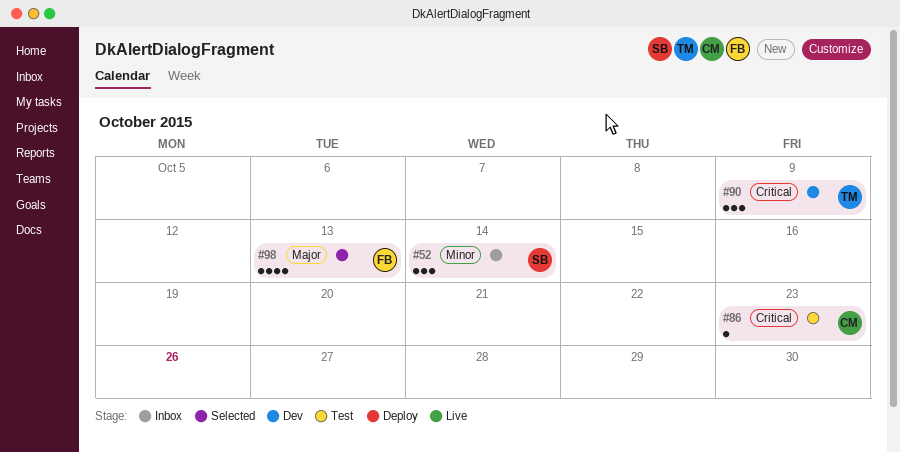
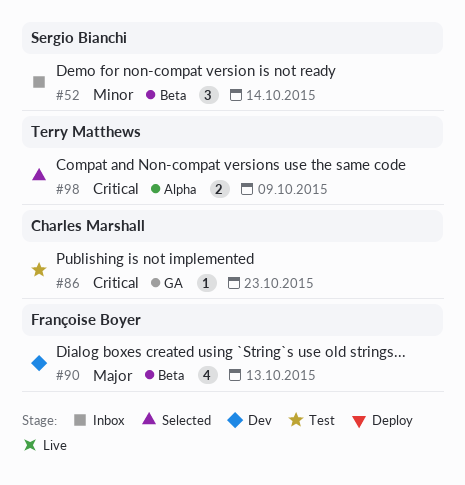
#90, owner: Terry Matthews -> Françoise Boyer
#90, priority: Critical -> Major
#90, estimate: 3 -> 4
#90, due: Oct 9 -> Oct 13
#98, owner: Françoise Boyer -> Terry Matthews
#98, priority: Major -> Critical
#98, estimate: 4 -> 2
#98, due: Oct 13 -> Oct 9

